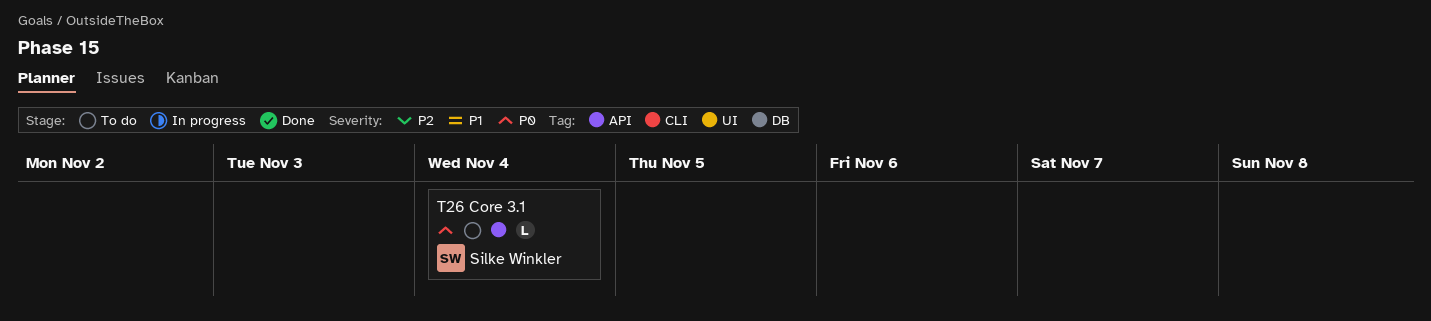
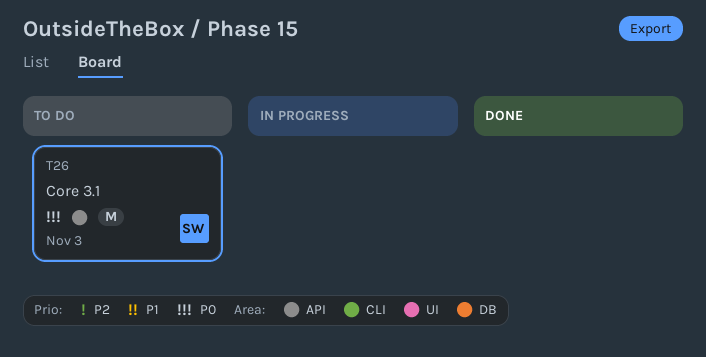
T26, estimate: L -> M
T26, due: Nov 4 -> Nov 3

